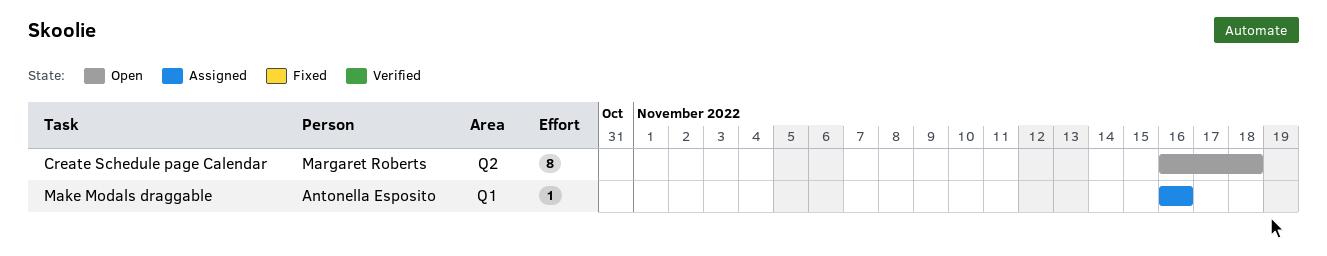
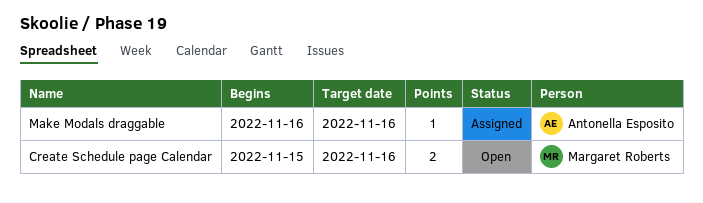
Create Schedule page Calendar, estimate: 8 -> 2
Create Schedule page Calendar, start: Nov 16 -> Nov 15
Create Schedule page Calendar, due: Nov 18 -> Nov 16

